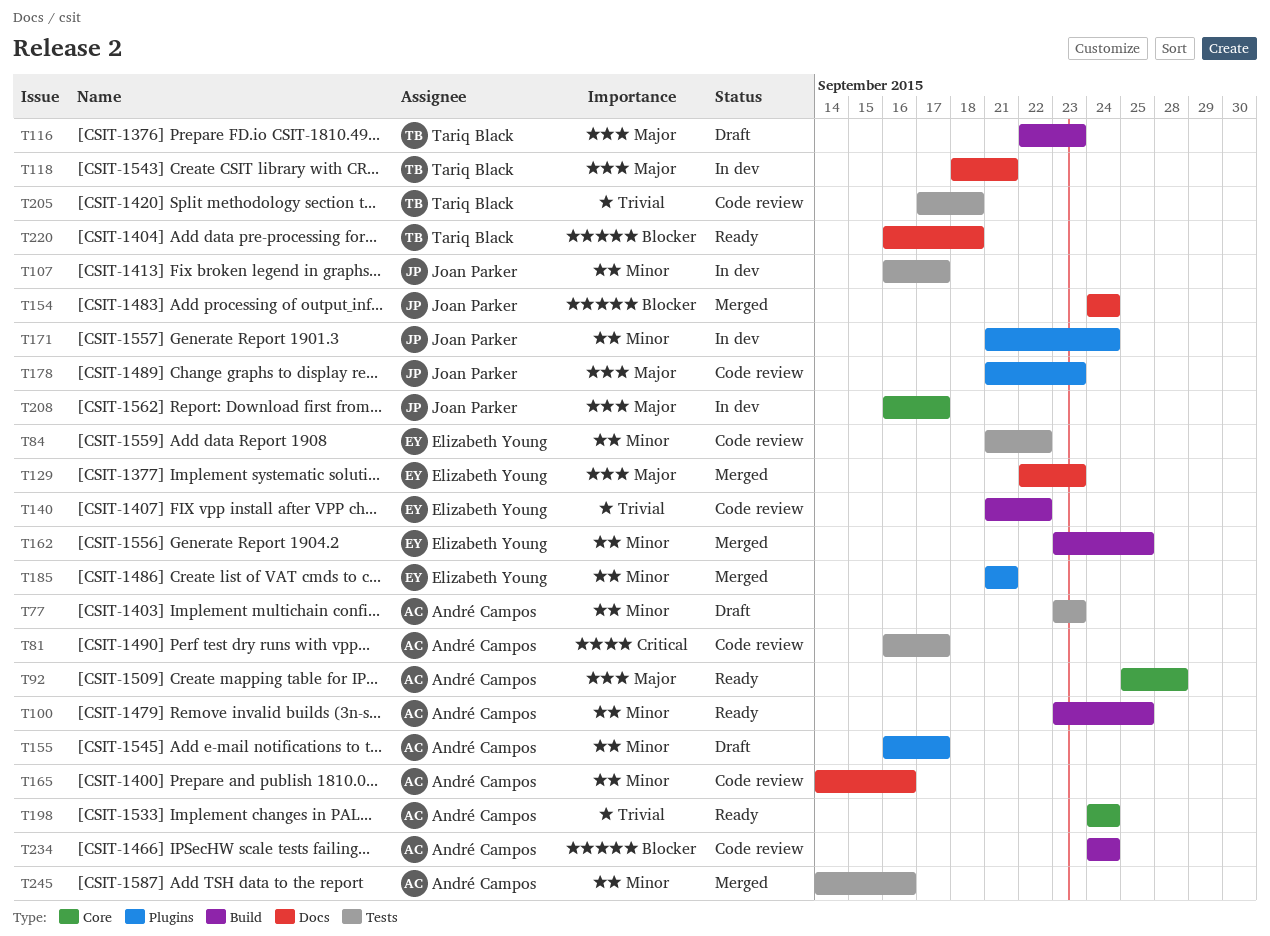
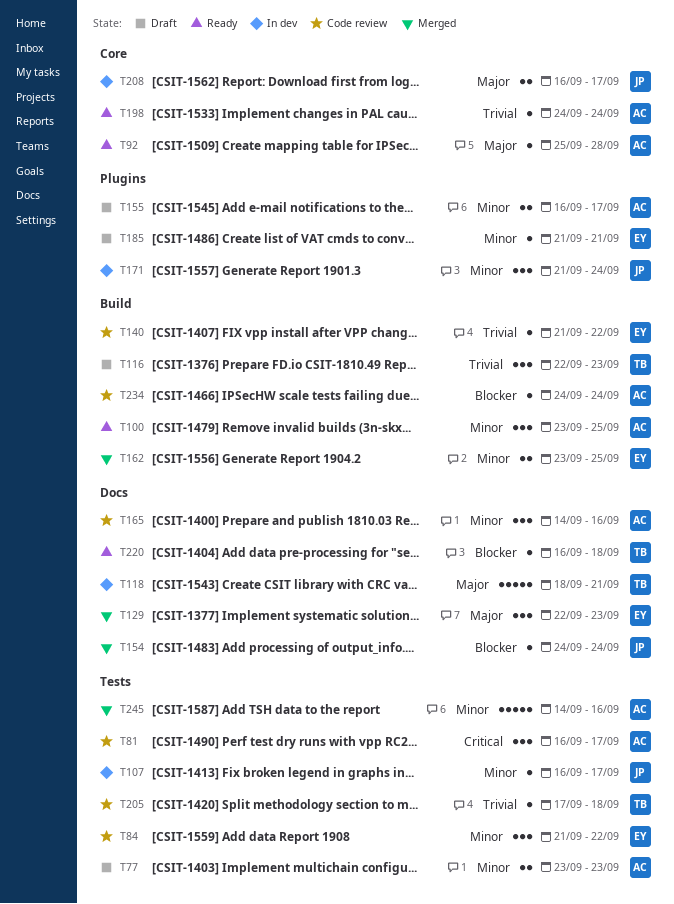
T116, priority: Major -> Trivial
T178: present -> none
T185, status: Merged -> Draft

